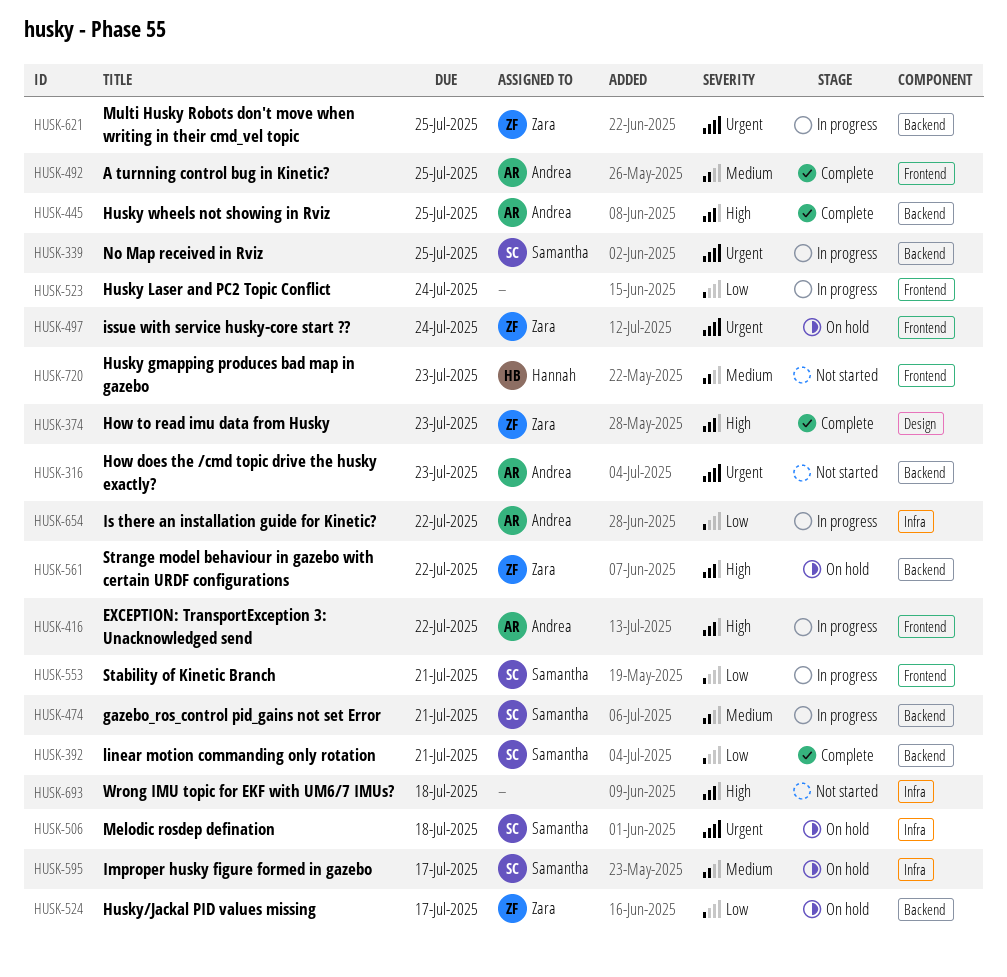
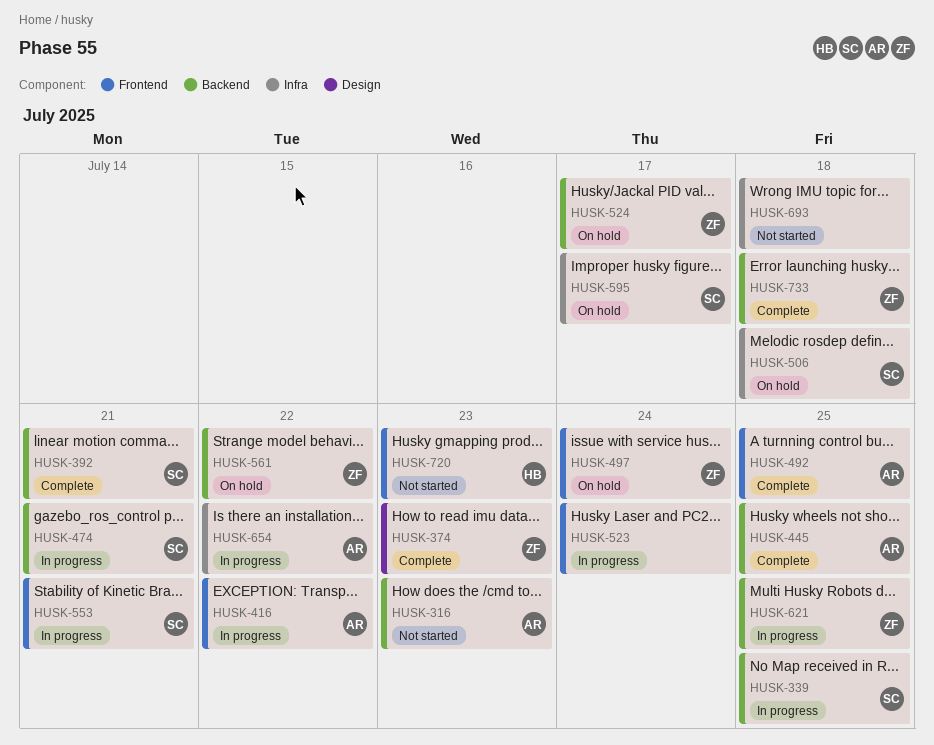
HUSK-733: none -> present

